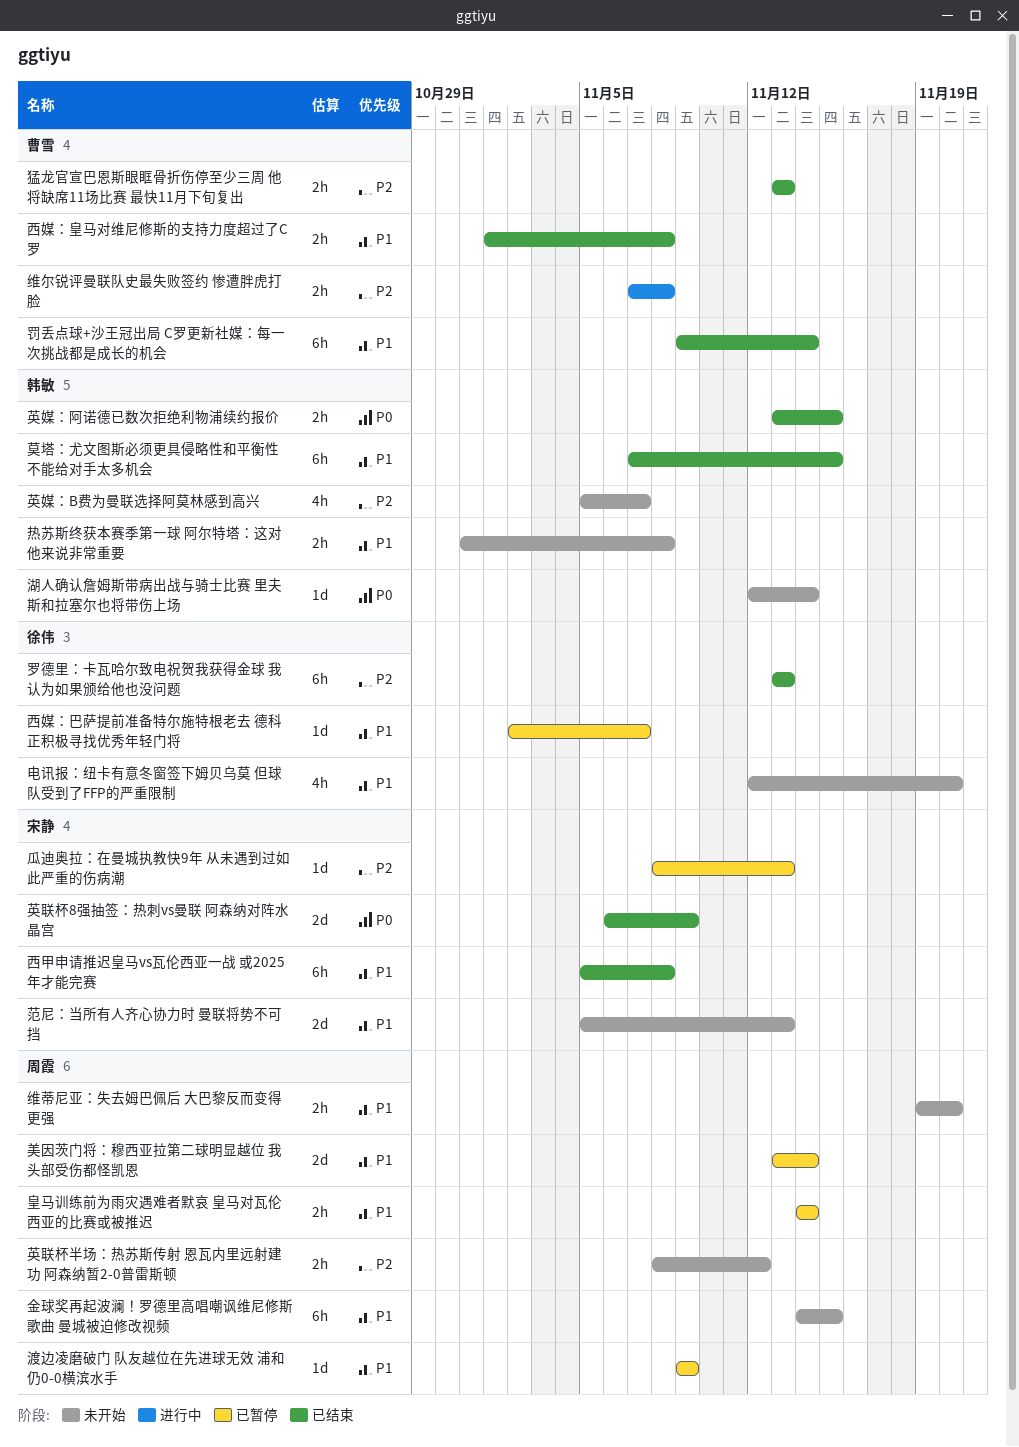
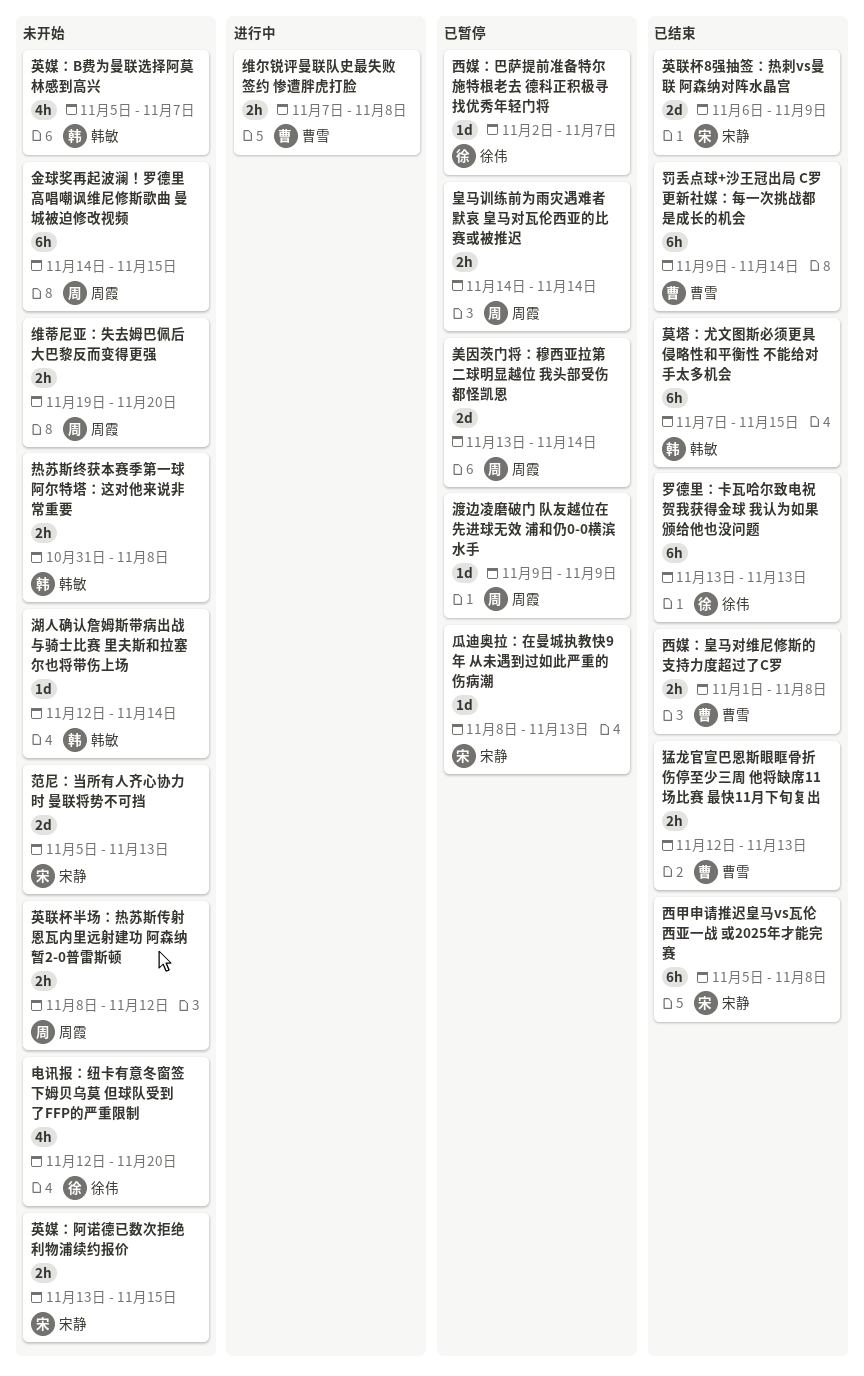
猛龙官宣巴恩斯眼眶骨折伤停至少三周 他将缺席11场比赛 最快11月下旬复出, start: Nov 13 -> Nov 12
英媒：阿诺德已数次拒绝利物浦续约报价, status: 已结束 -> 未开始
英媒：阿诺德已数次拒绝利物浦续约报价, owner: 韩敏 -> 宋静

